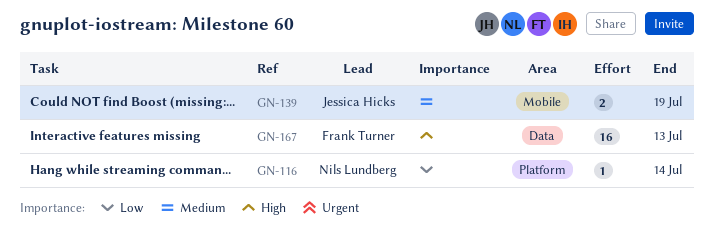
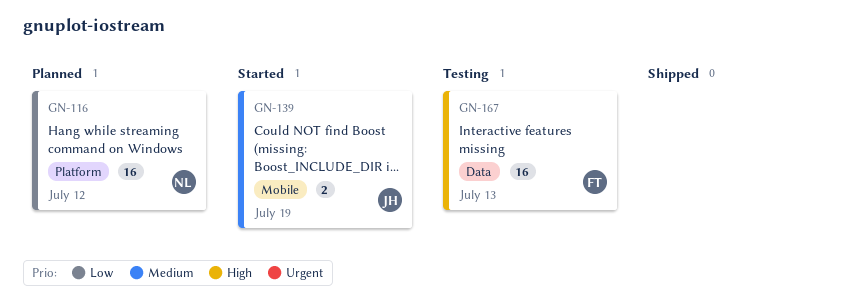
GN-116, estimate: 1 -> 16
GN-116, due: Jul 14 -> Jul 12

